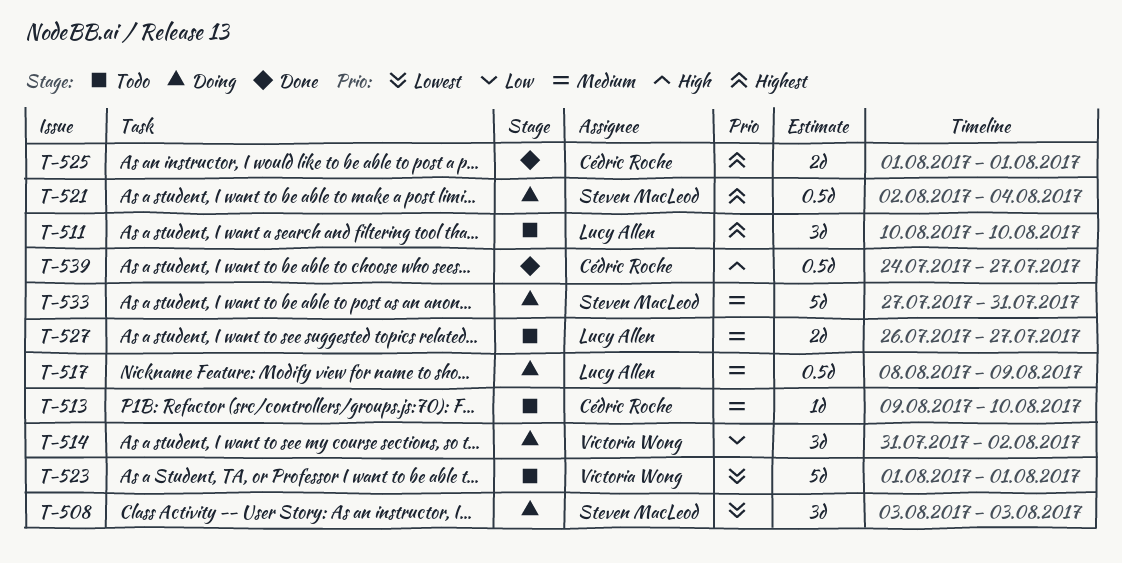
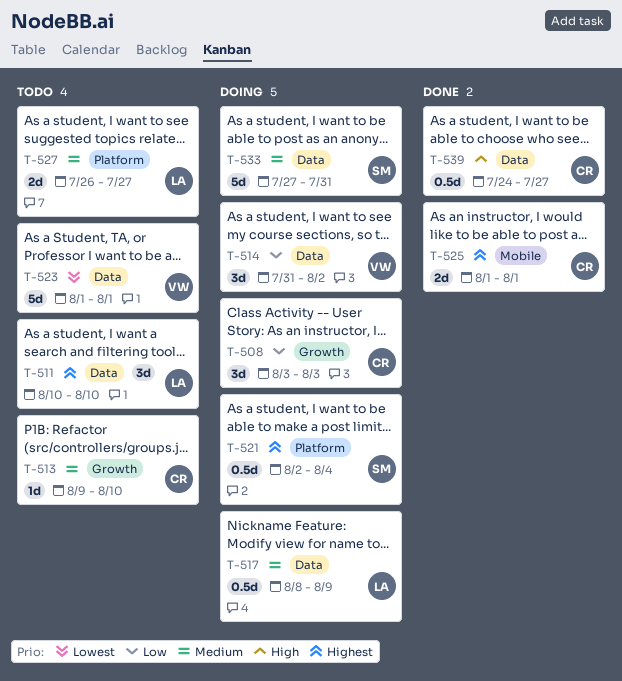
T-508, owner: Steven MacLeod -> Cédric Roche
T-508, priority: Lowest -> Low

